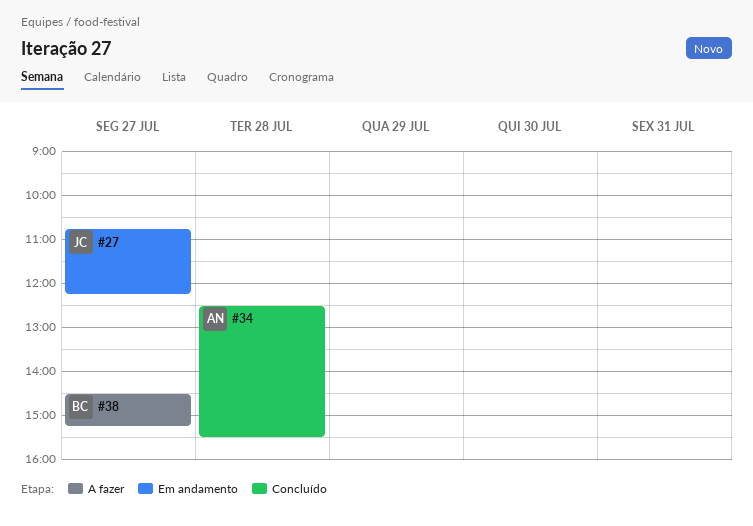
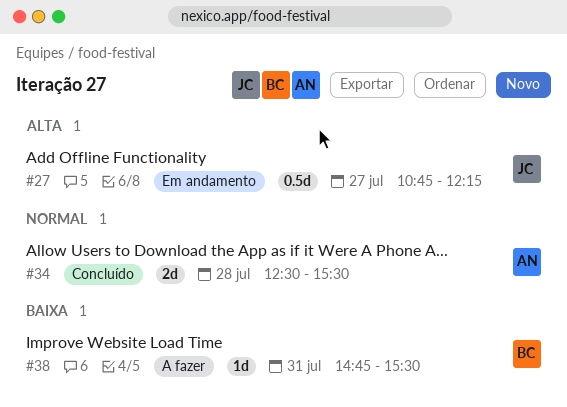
#38, day: Jul 27 -> Jul 31
#38, begins: 14:30 -> 14:45
#38, ends: 15:15 -> 15:30

